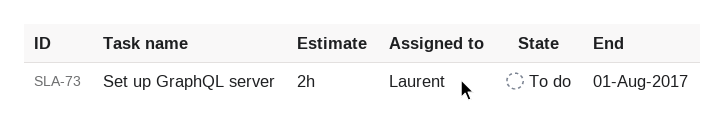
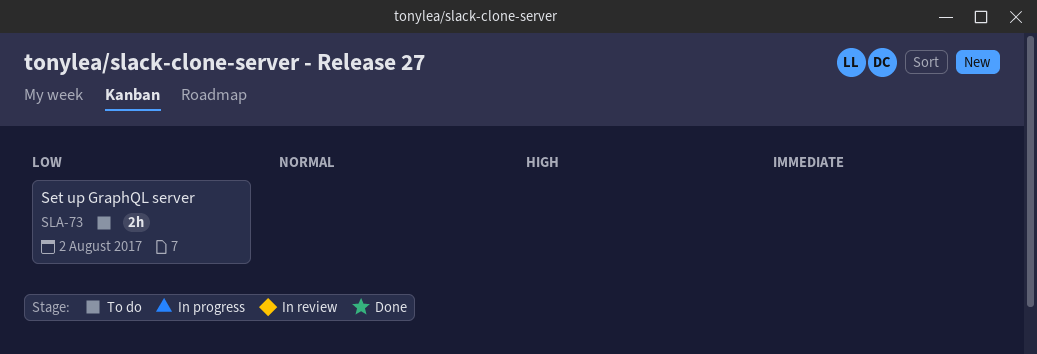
SLA-73, due: Aug 1 -> Aug 2

